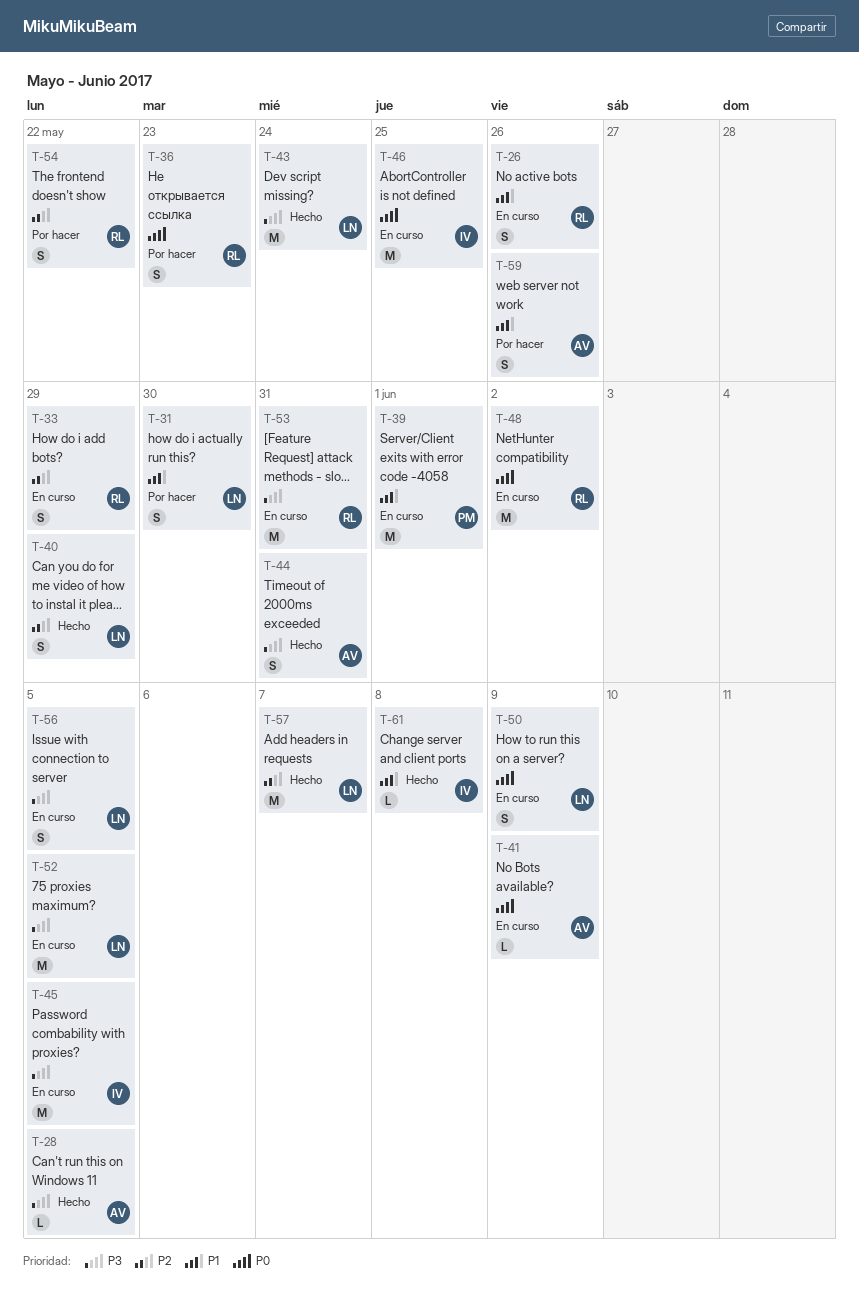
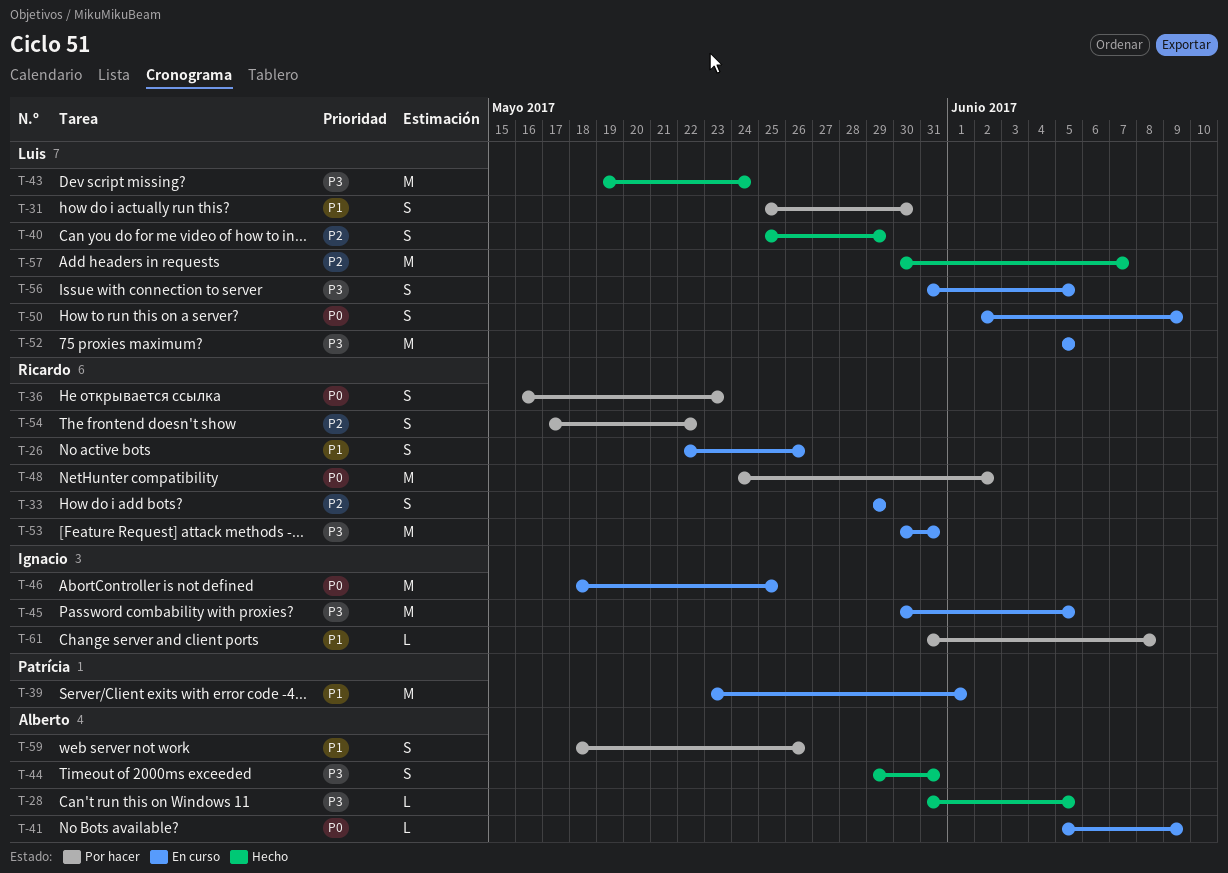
T-48, status: En curso -> Por hacer
T-61, status: Hecho -> Por hacer

